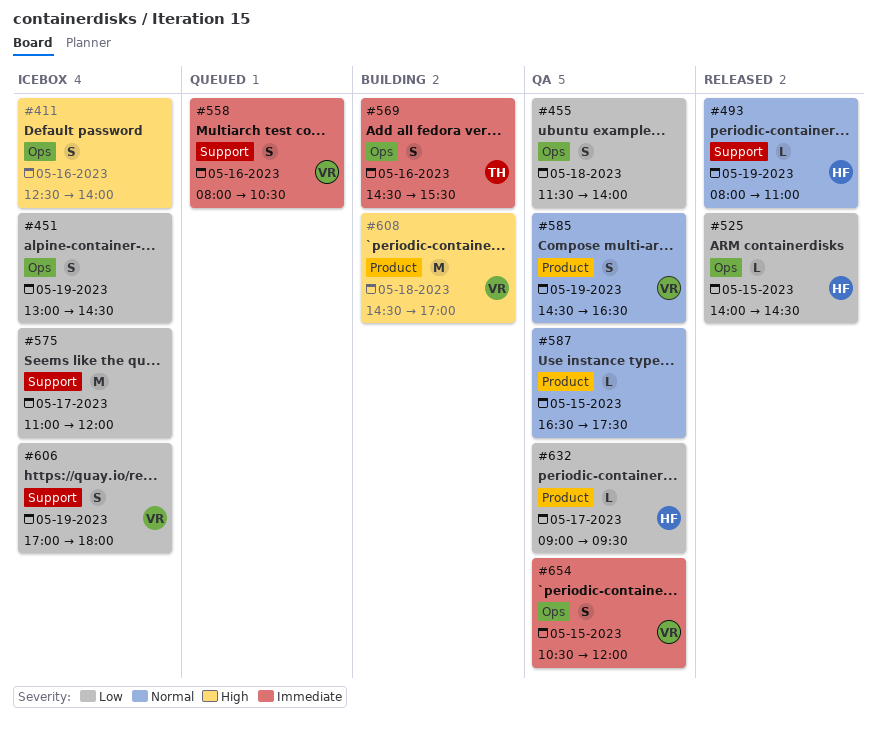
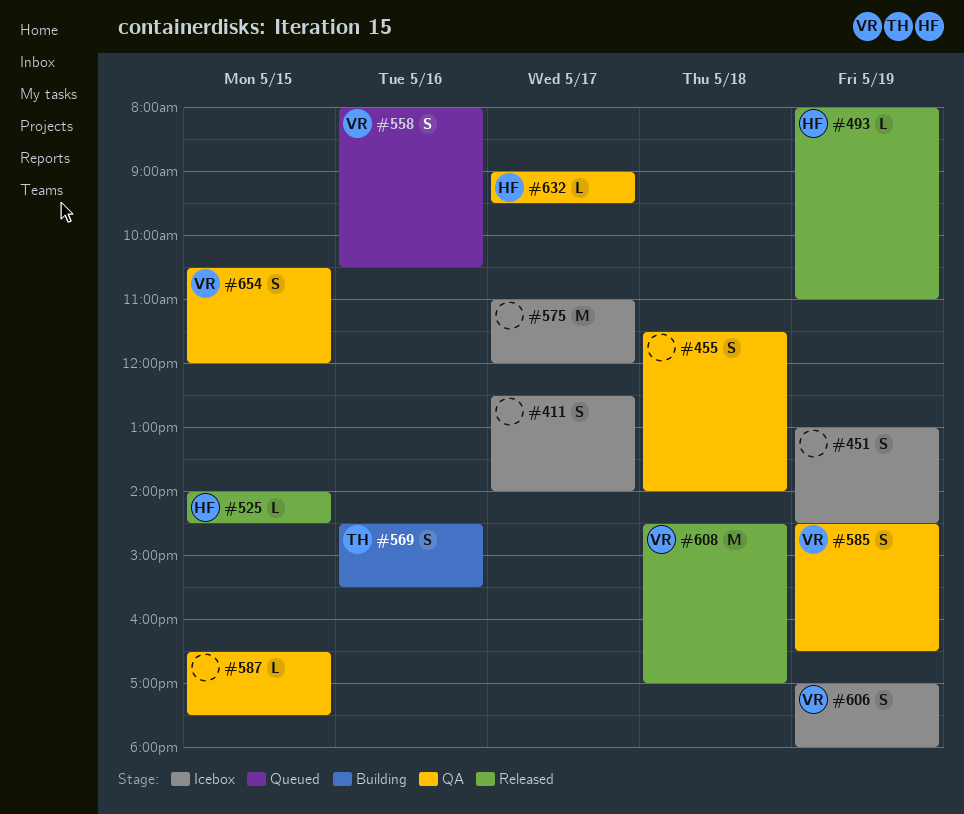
#411, day: May 16 -> May 17
#608, status: Building -> Released

